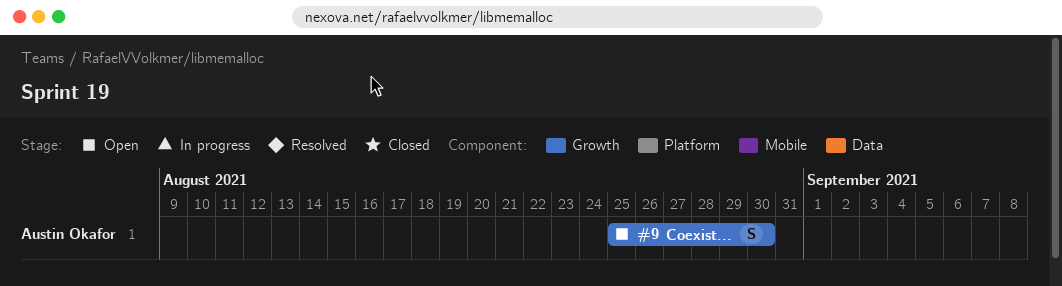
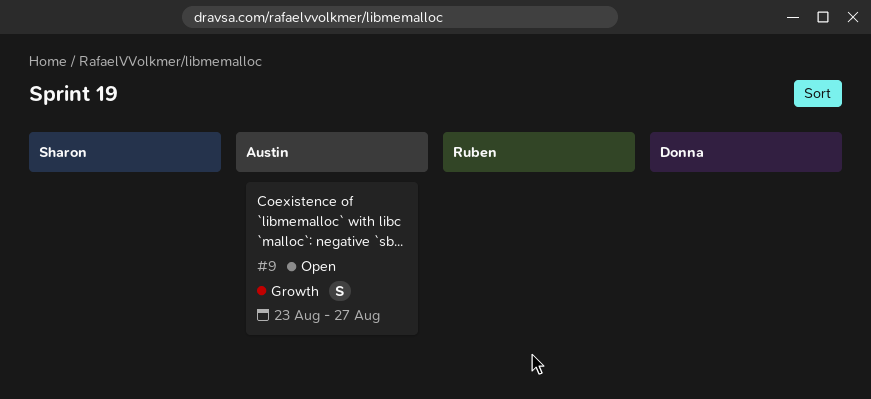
#9, start: Aug 25 -> Aug 23
#9, due: Aug 30 -> Aug 27

